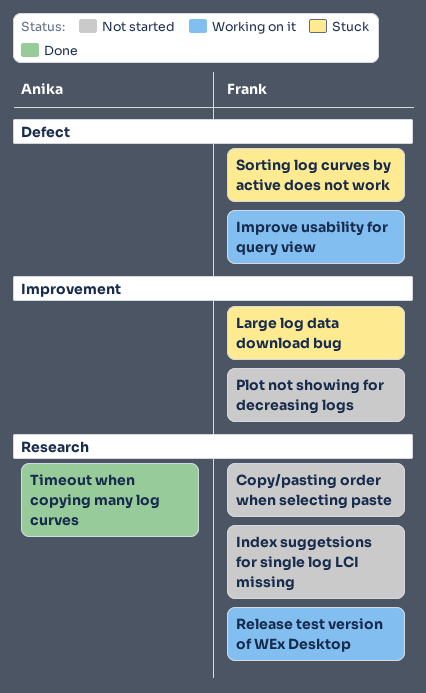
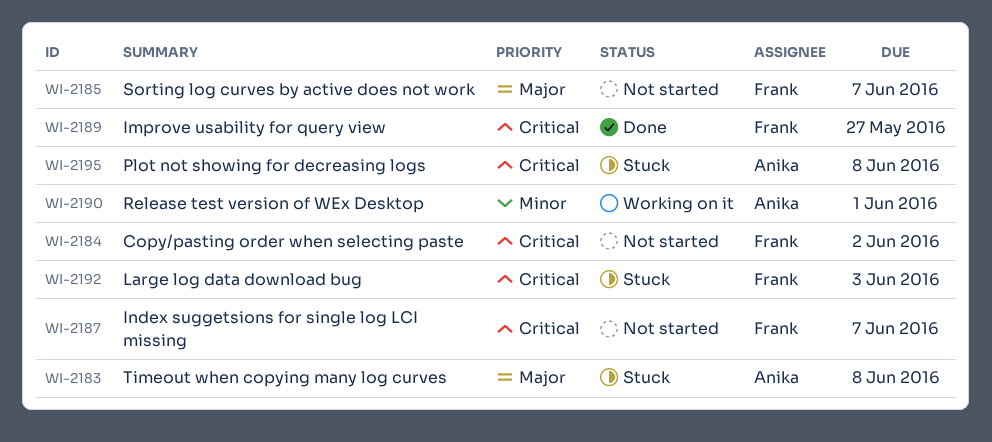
Improve usability for query view, status: Working on it -> Done
Plot not showing for decreasing logs, status: Not started -> Stuck
Plot not showing for decreasing logs, owner: Frank -> Anika
Release test version of WEx Desktop, owner: Frank -> Anika
Sorting log curves by active does not work, status: Stuck -> Not started
Timeout when copying many log curves, status: Done -> Stuck

